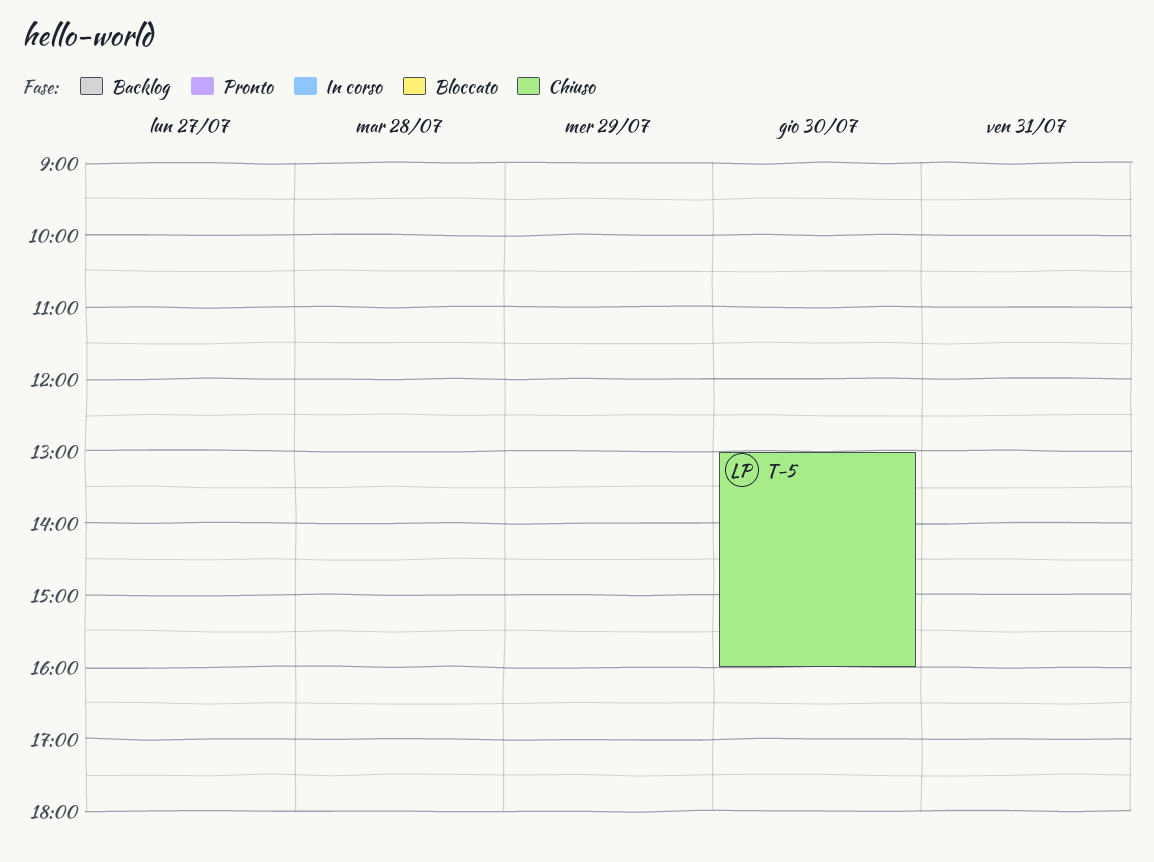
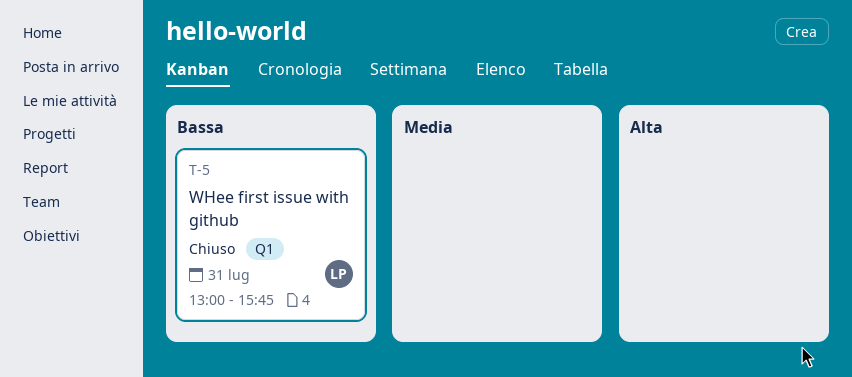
T-5, day: Jul 30 -> Jul 31
T-5, ends: 16:00 -> 15:45

